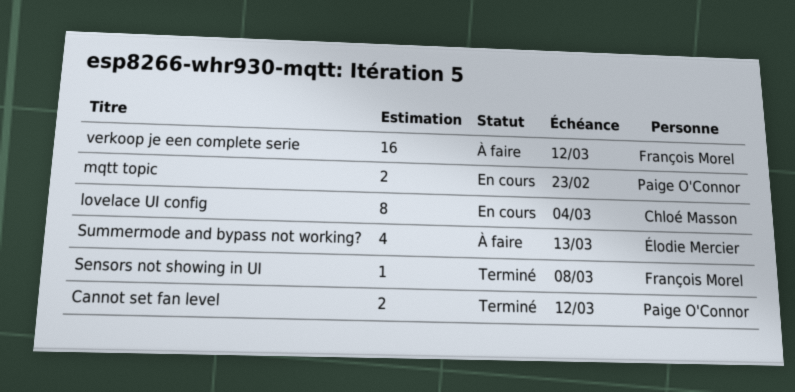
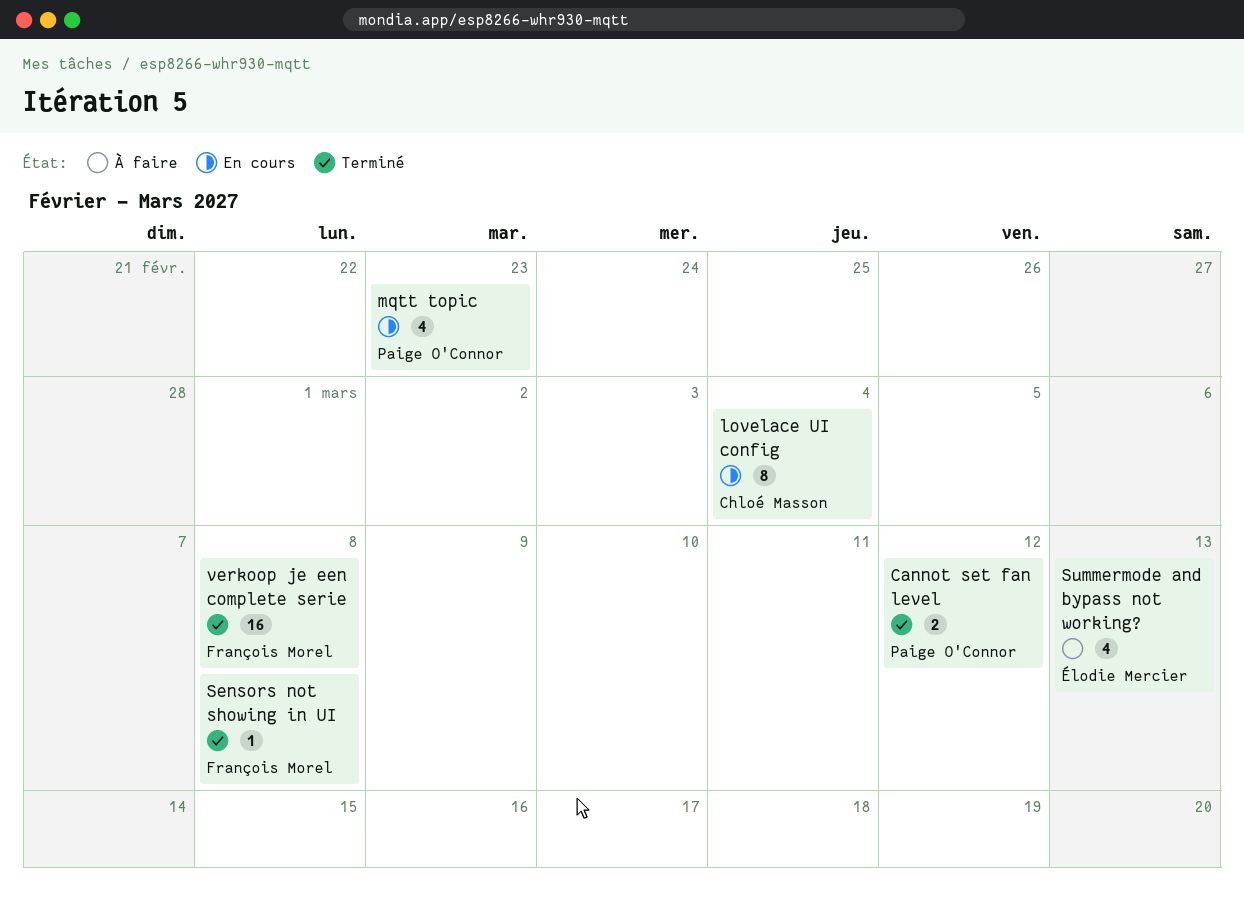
mqtt topic, estimate: 2 -> 4
verkoop je een complete serie, status: À faire -> Terminé
verkoop je een complete serie, due: Mar 12 -> Mar 8

